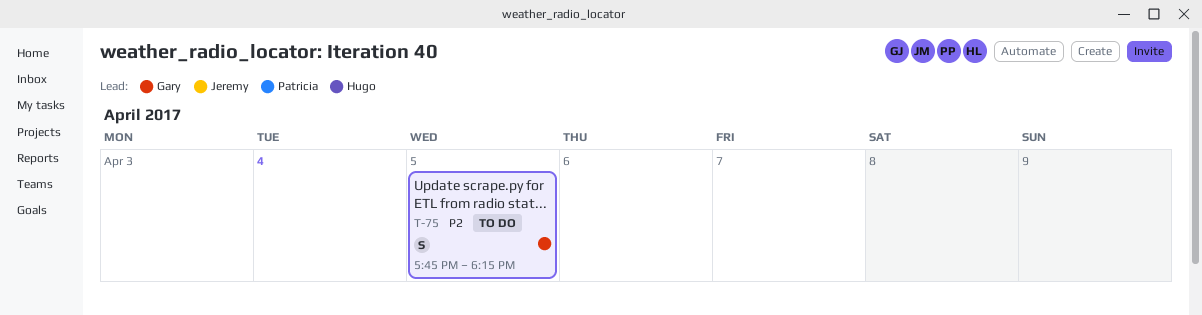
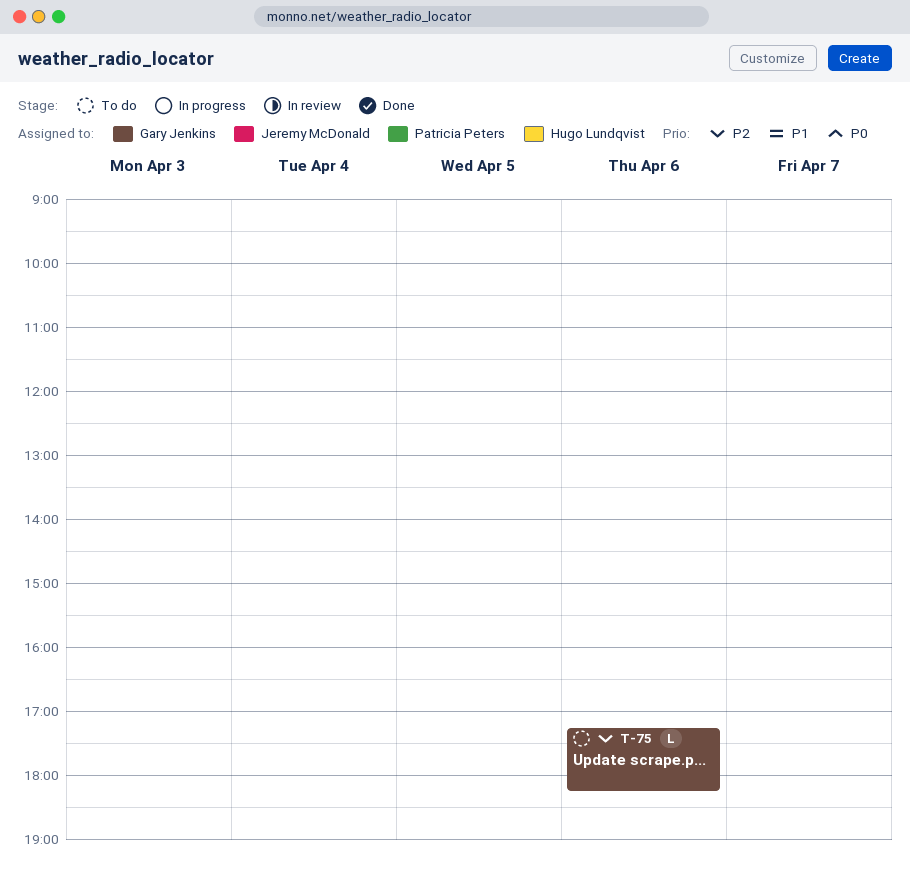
T-75, estimate: S -> L
T-75, day: Apr 5 -> Apr 6
T-75, begins: 17:45 -> 17:15

